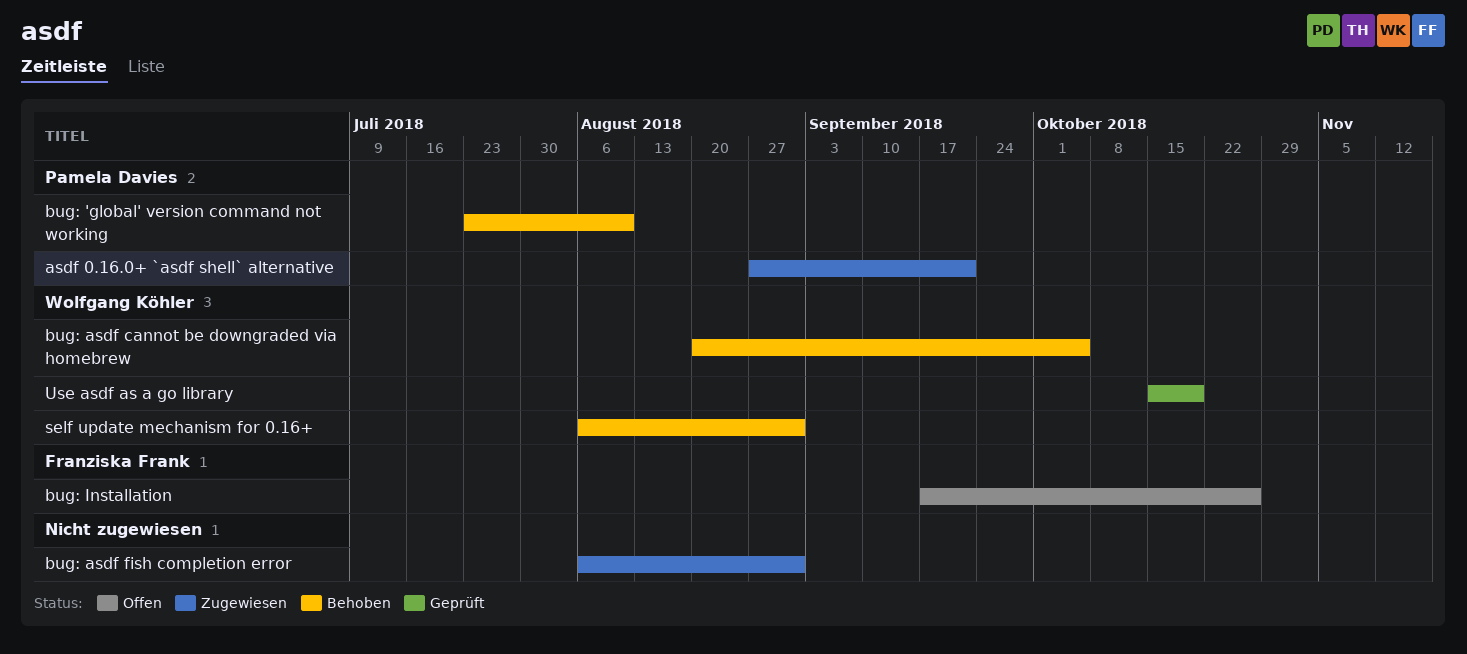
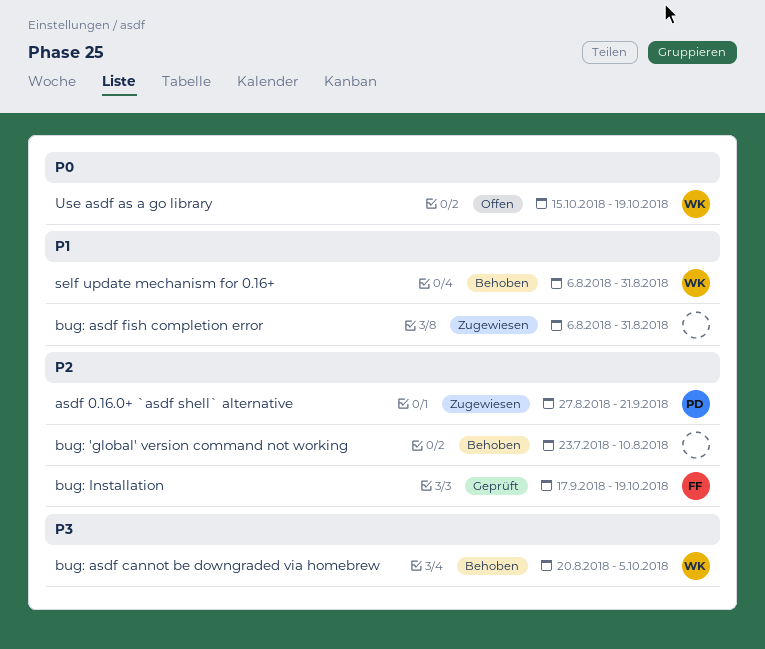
bug: 'global' version command not working, owner: Pamela Davies -> none
bug: Installation, status: Offen -> Geprüft
bug: Installation, due: Oct 26 -> Oct 19
Use asdf as a go library, status: Geprüft -> Offen

